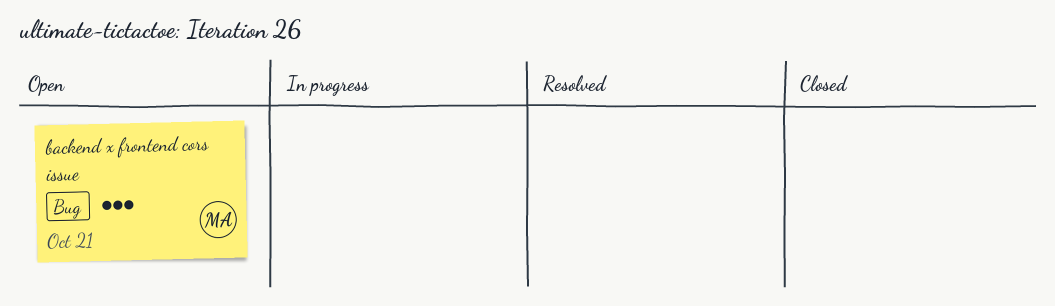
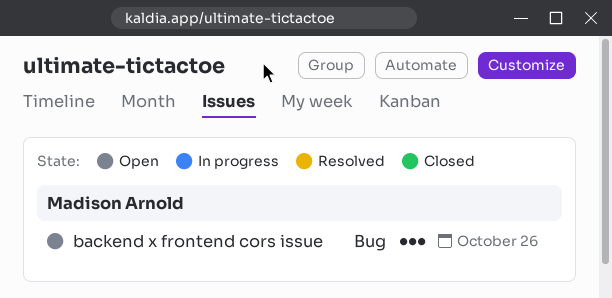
backend x frontend cors issue, due: Oct 21 -> Oct 26

